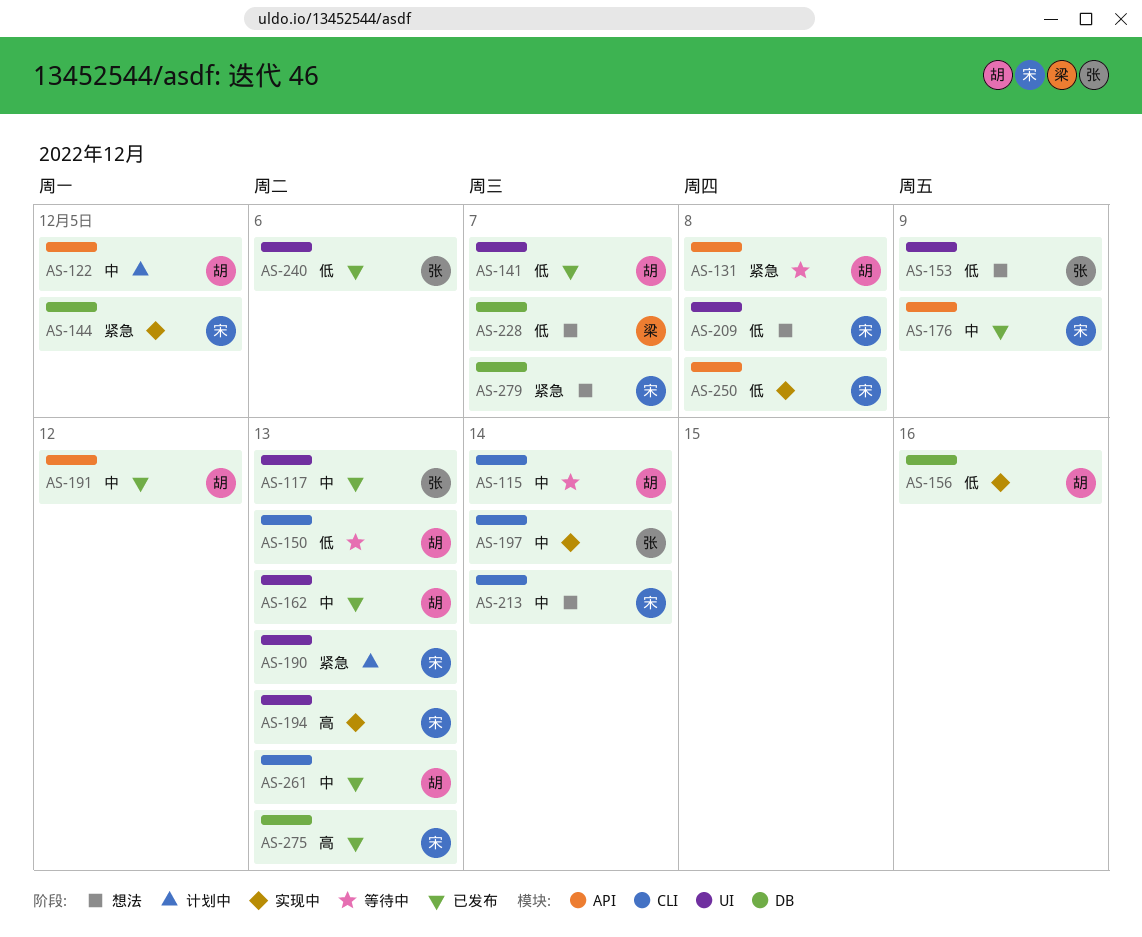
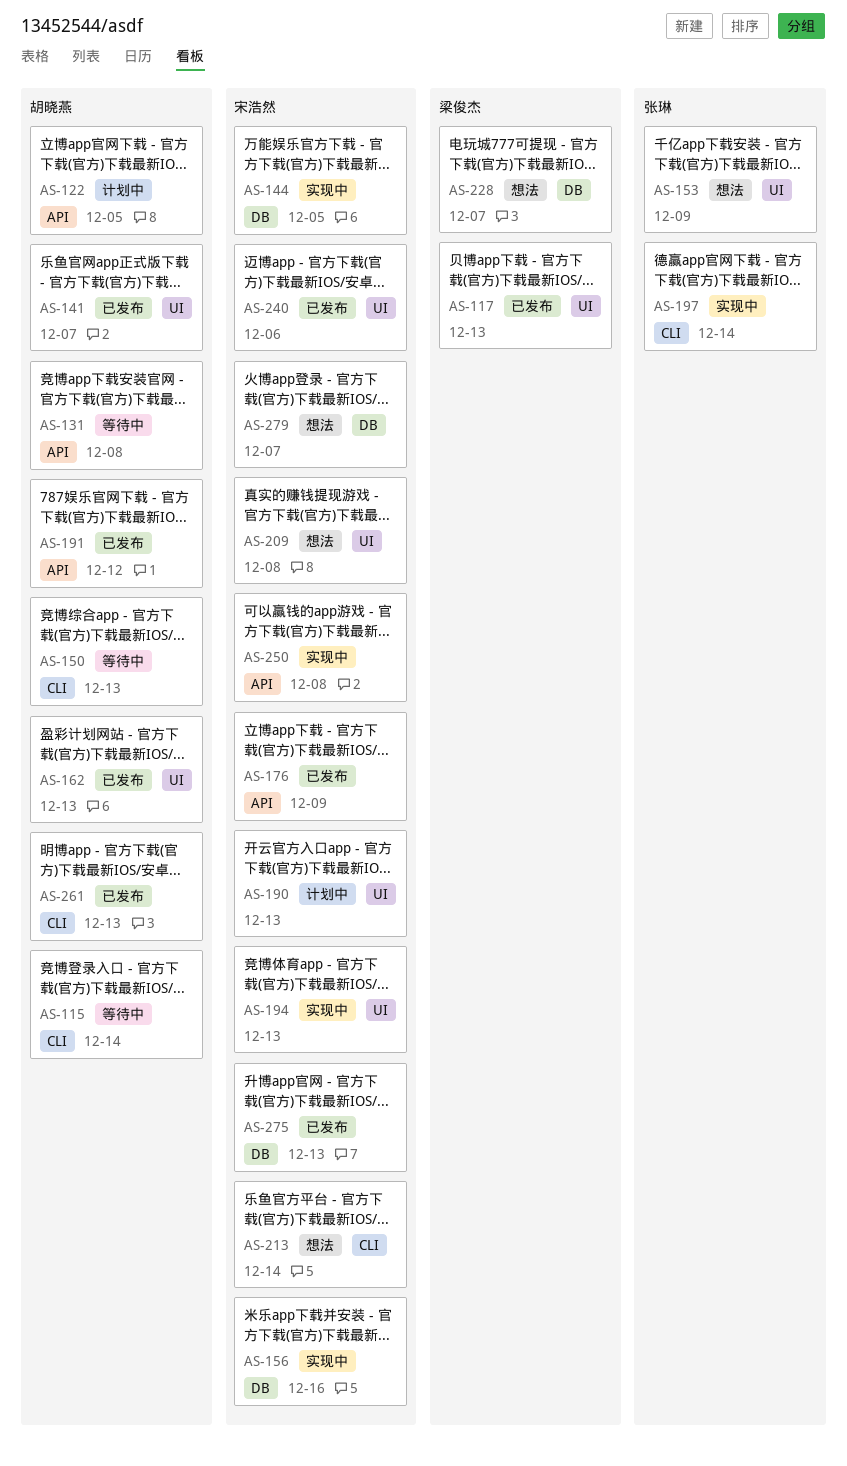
AS-117, owner: 张琳 -> 梁俊杰
AS-156, owner: 胡晓燕 -> 宋浩然
AS-240, owner: 张琳 -> 宋浩然

